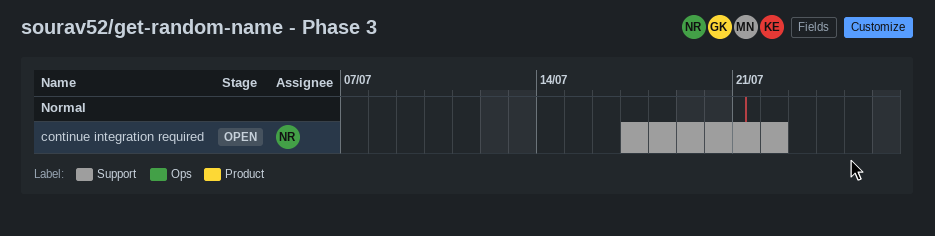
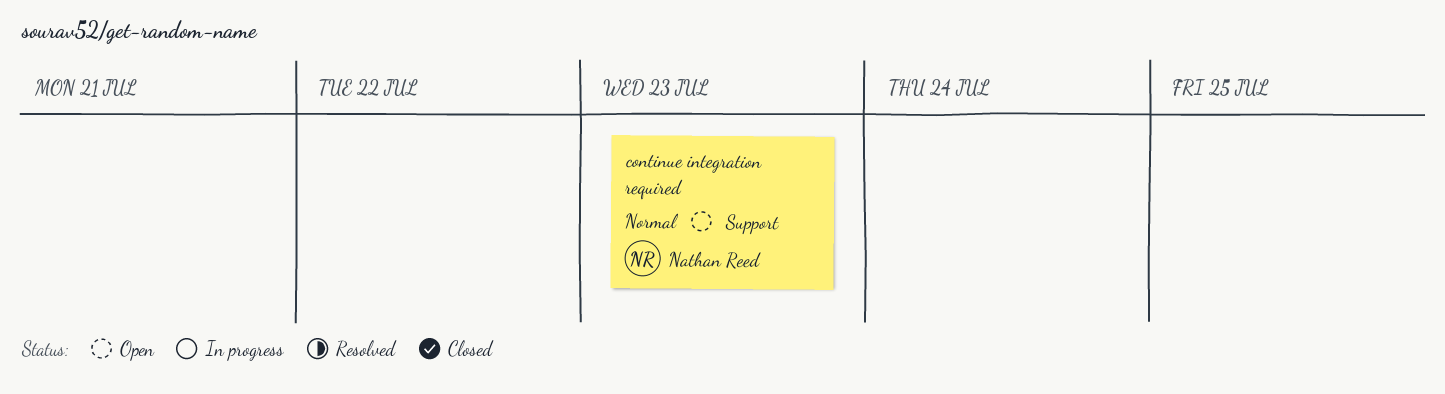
continue integration required, due: Jul 22 -> Jul 23

